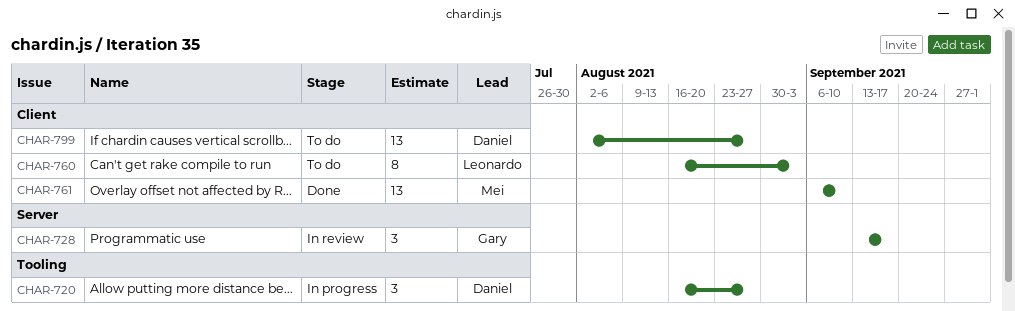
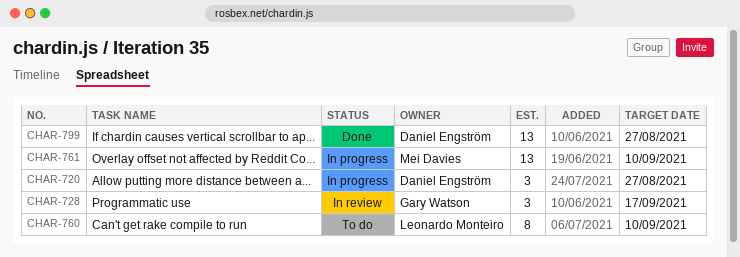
CHAR-760, due: Sep 3 -> Sep 10
CHAR-761, status: Done -> In progress
CHAR-799, status: To do -> Done

